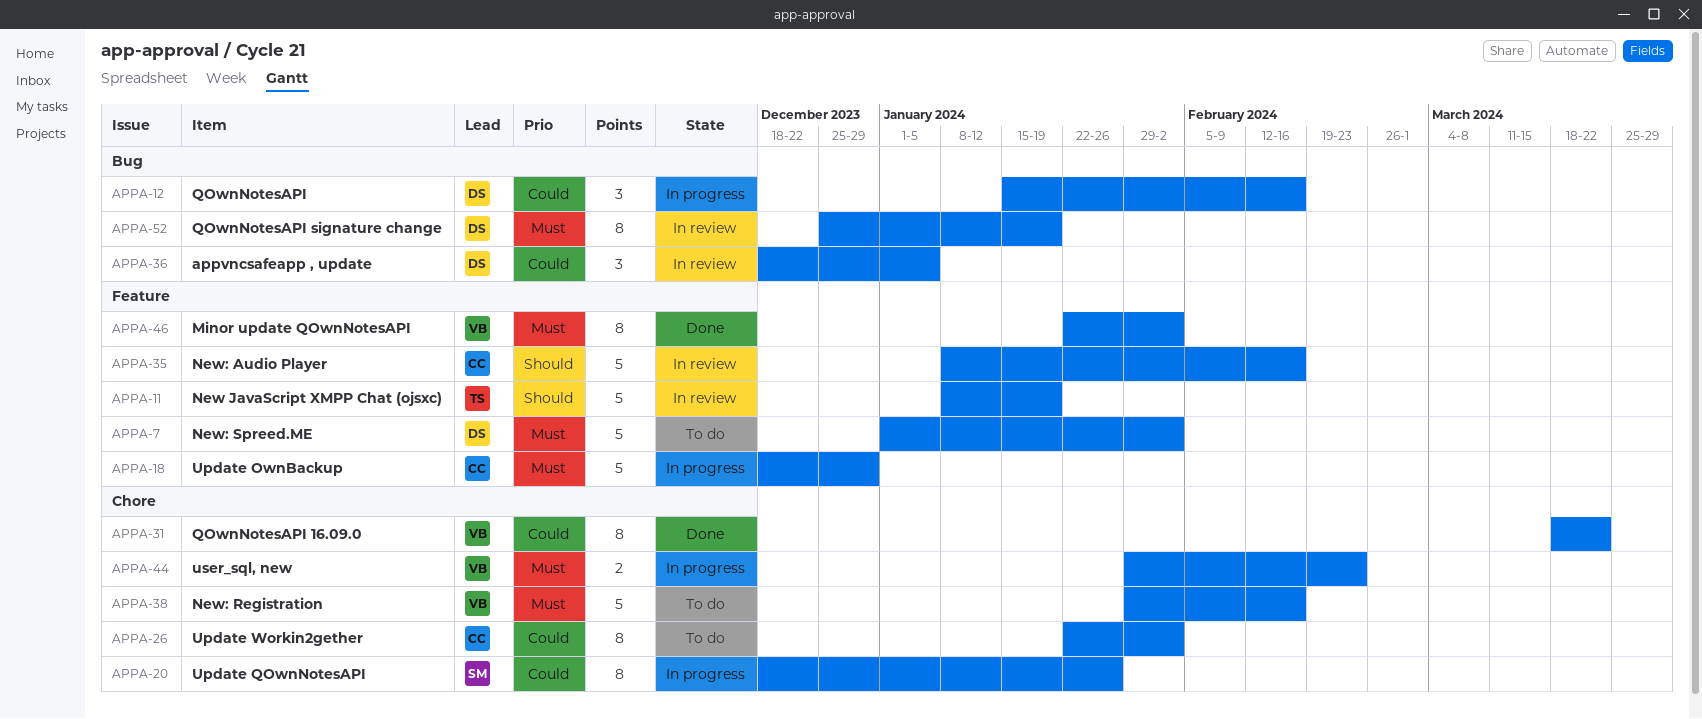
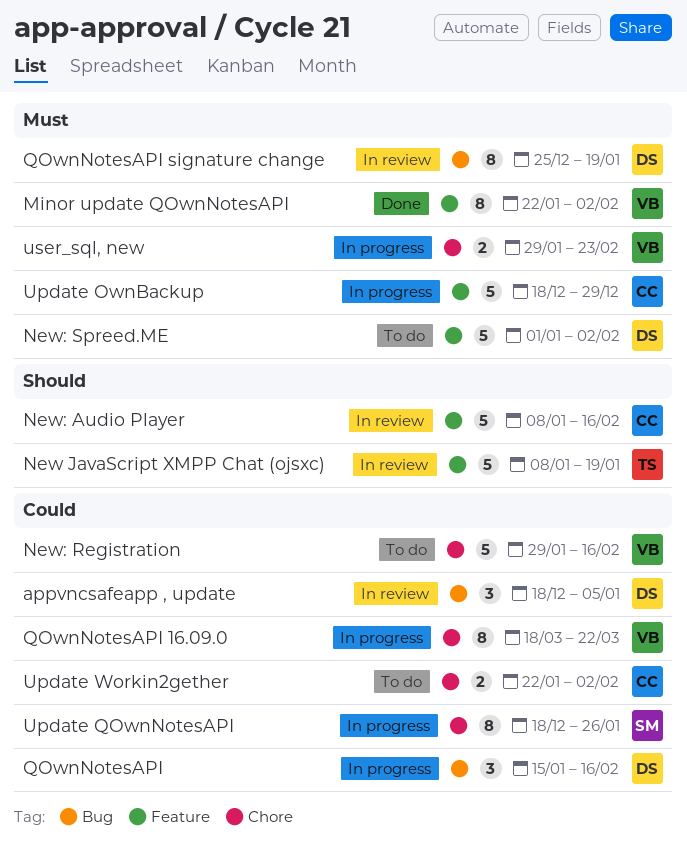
New: Registration, priority: Must -> Could
QOwnNotesAPI 16.09.0, status: Done -> In progress
Update Workin2gether, estimate: 8 -> 2

